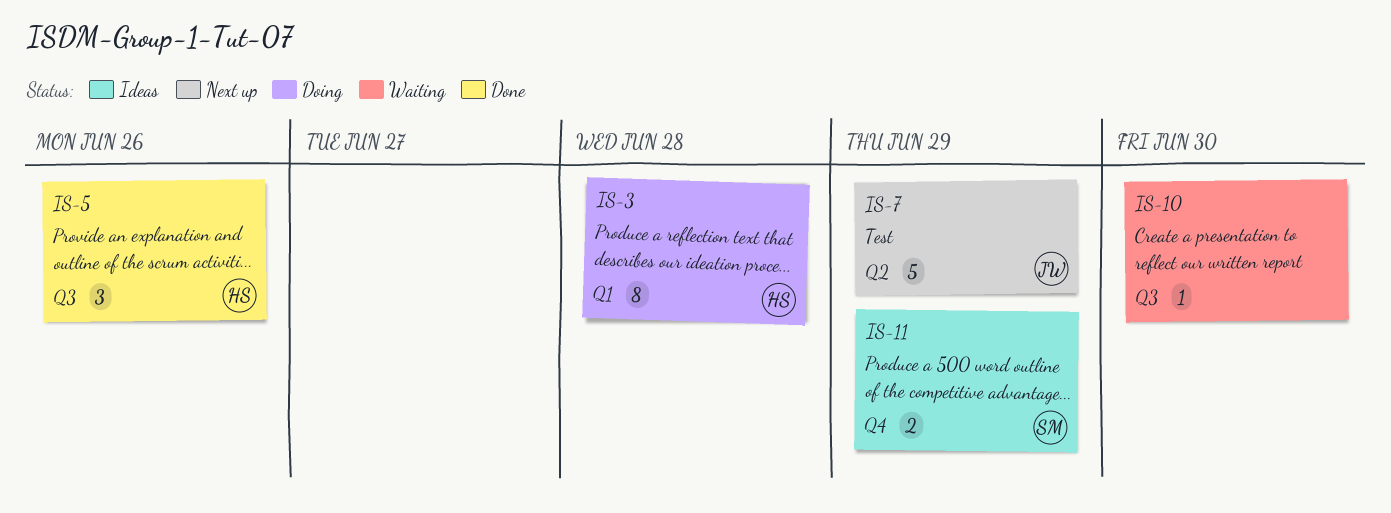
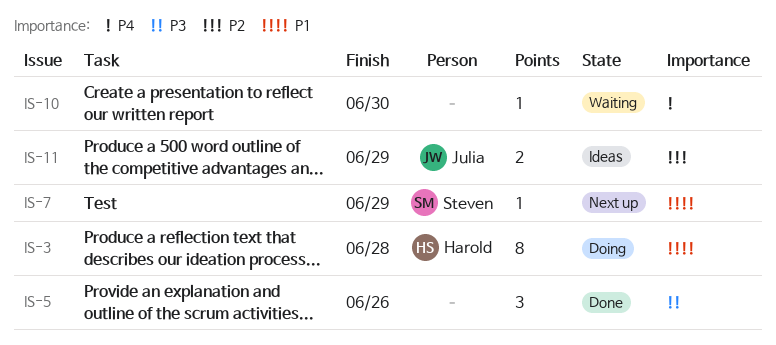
IS-5, owner: Harold -> none
IS-7, owner: Julia -> Steven
IS-7, estimate: 5 -> 1
IS-11, owner: Steven -> Julia

